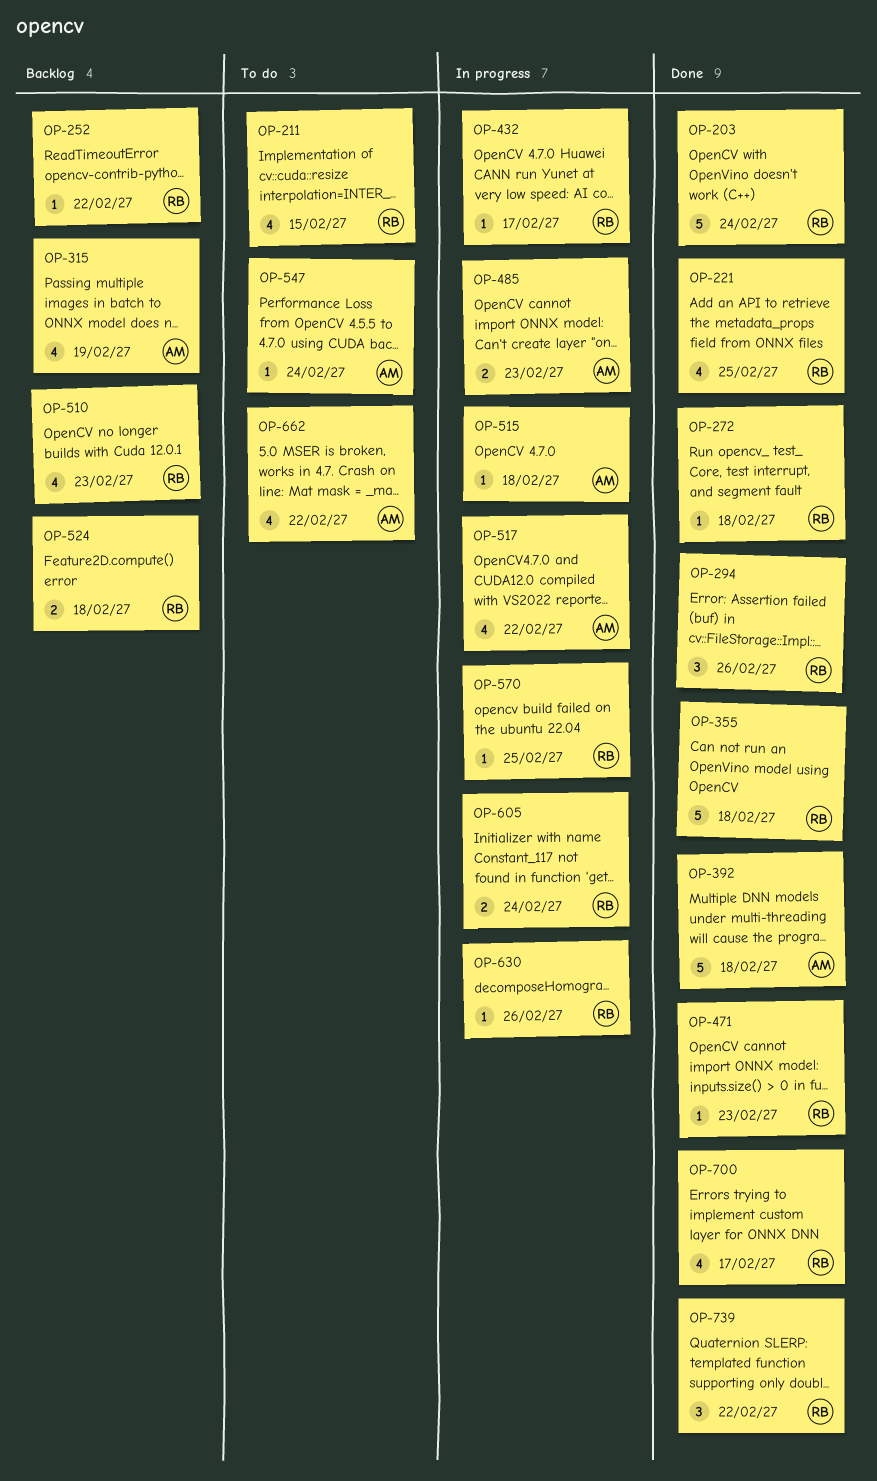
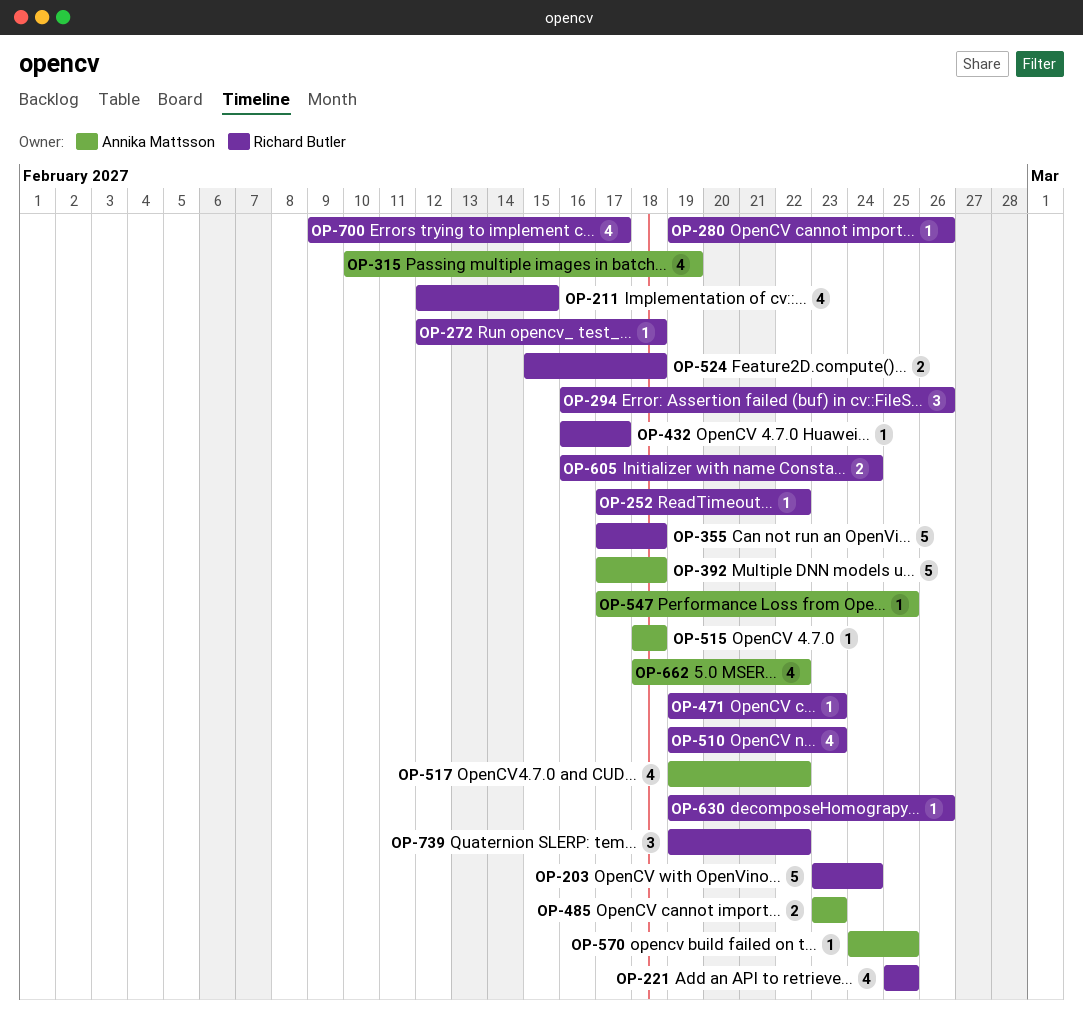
OP-280: none -> present
OP-547, due: Feb 24 -> Feb 25
OP-570, owner: Richard Butler -> Annika Mattsson

